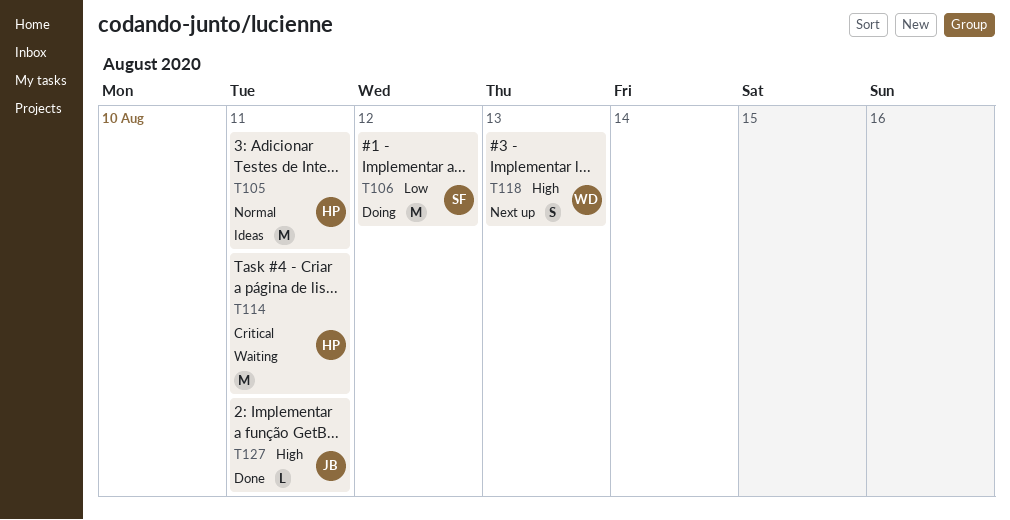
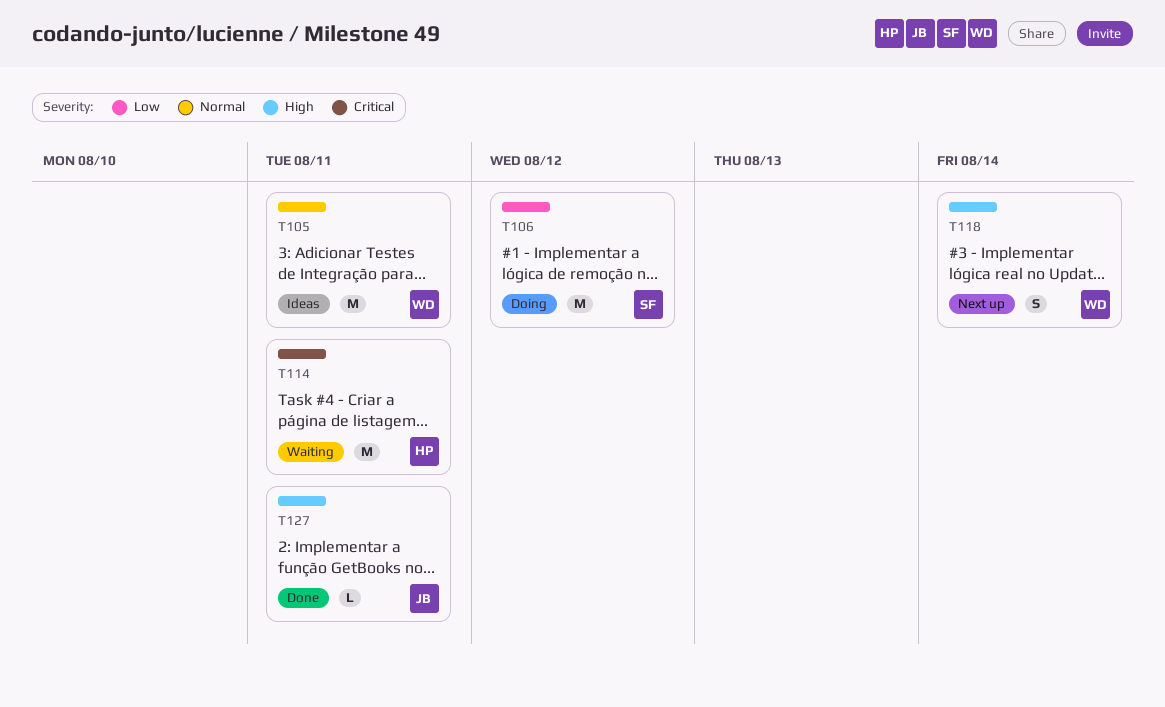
T105, owner: HP -> WD
T118, due: Aug 13 -> Aug 14

